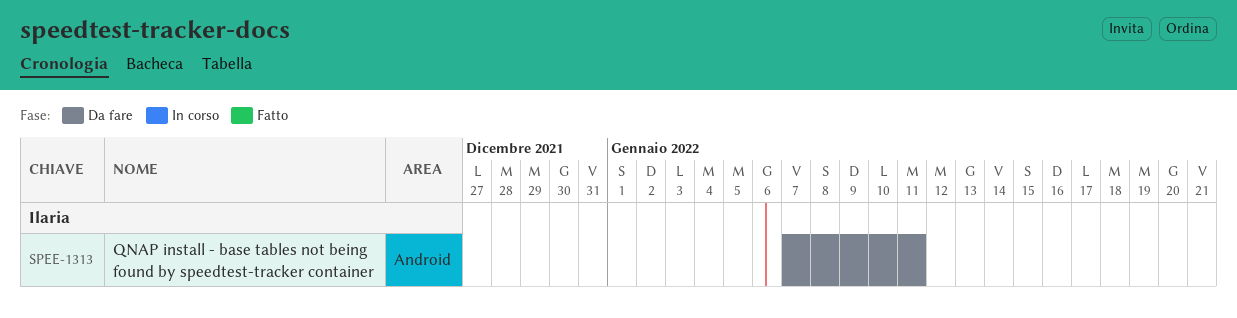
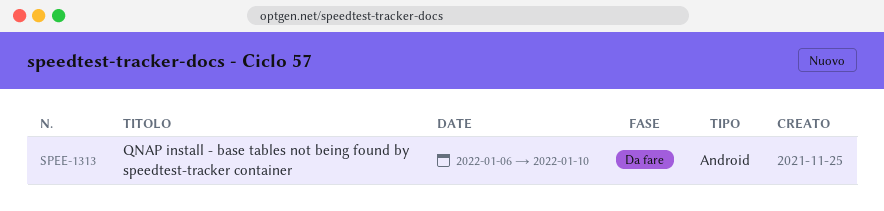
SPEE-1313, start: Jan 7 -> Jan 6
SPEE-1313, due: Jan 11 -> Jan 10

